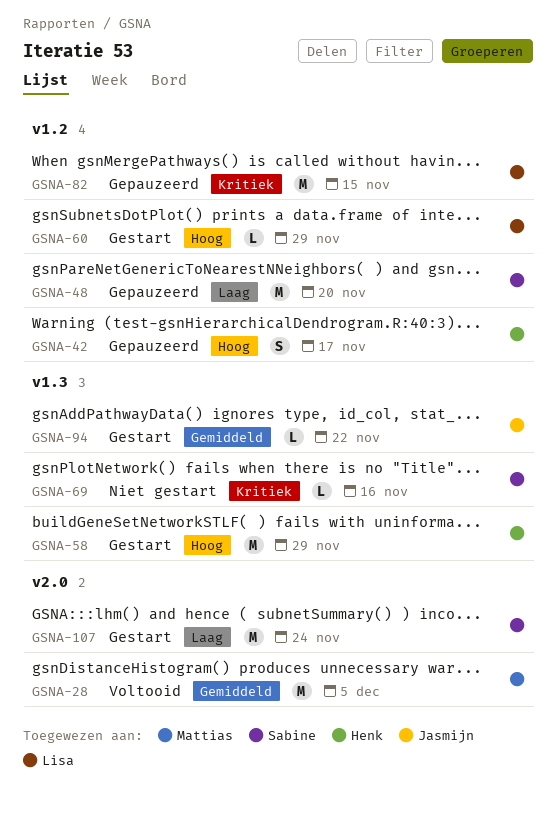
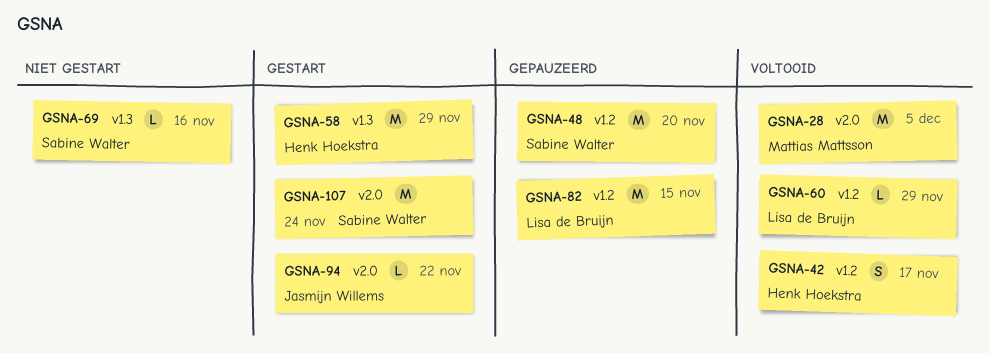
GSNA-42, status: Gepauzeerd -> Voltooid
GSNA-60, status: Gestart -> Voltooid
GSNA-94, label: v1.3 -> v2.0

